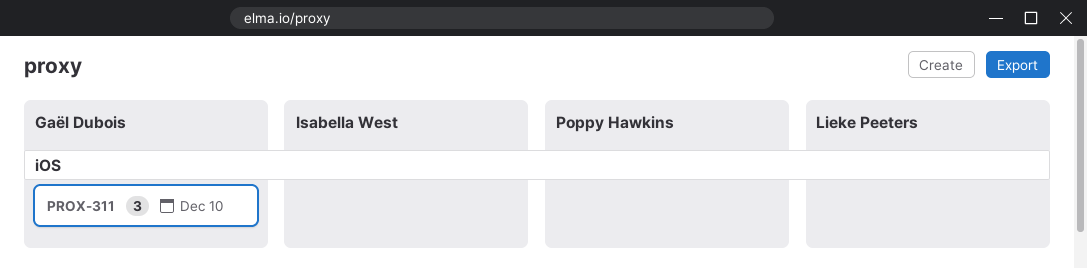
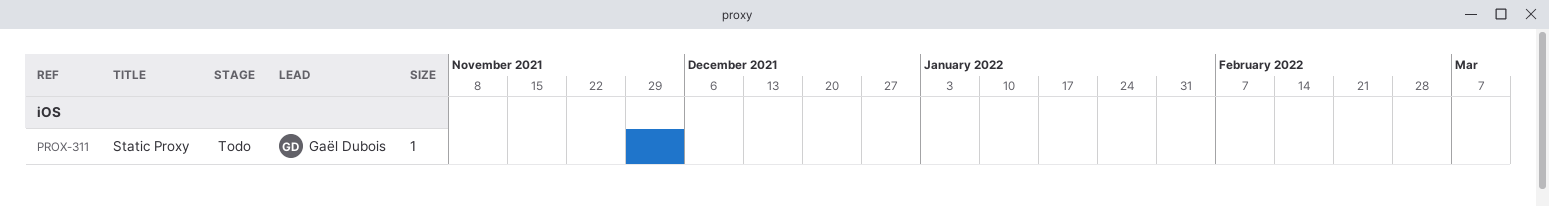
PROX-311, estimate: 3 -> 1
PROX-311, due: Dec 10 -> Dec 3

